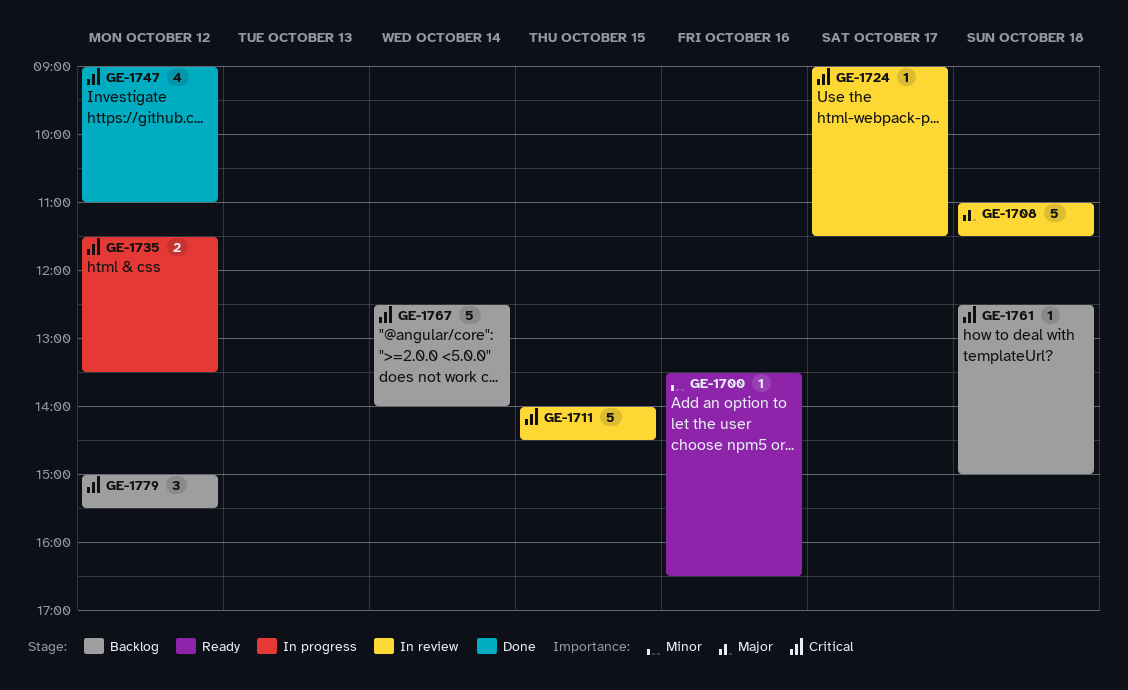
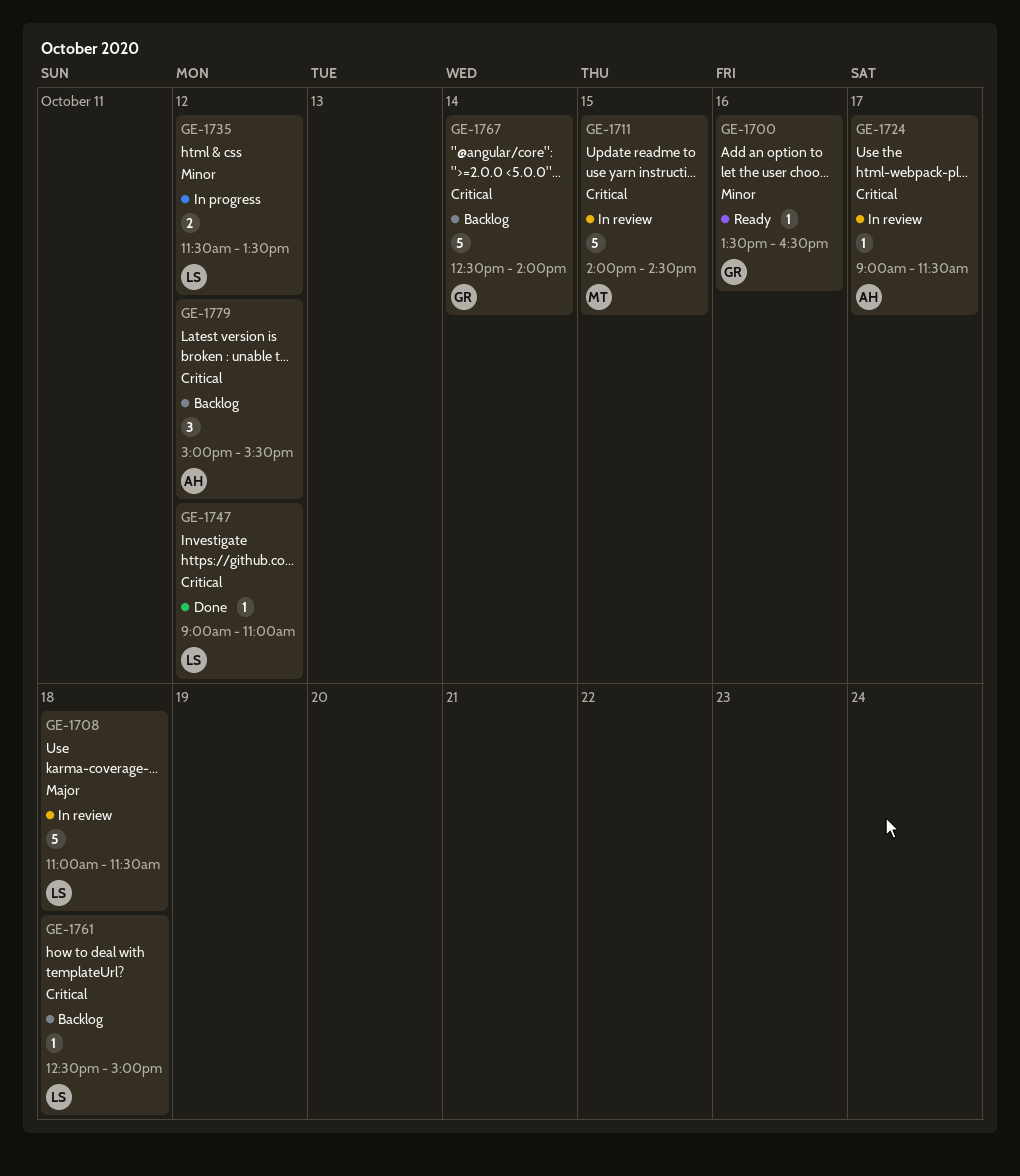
GE-1735, priority: Critical -> Minor
GE-1747, estimate: 4 -> 1

